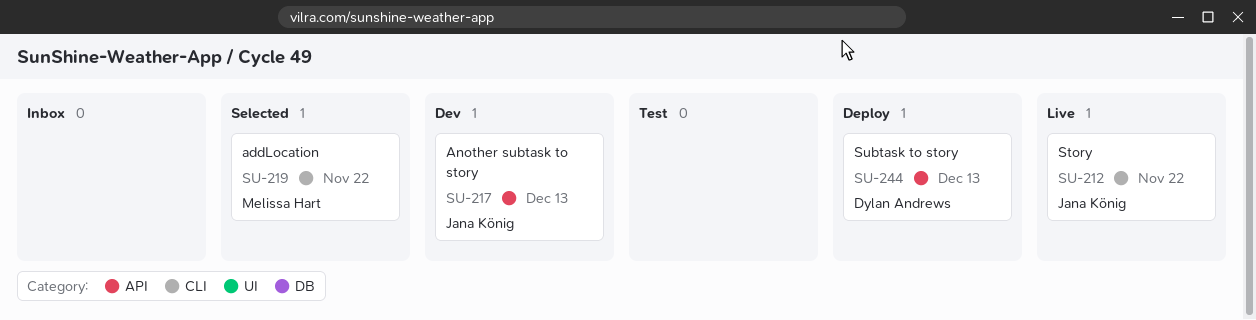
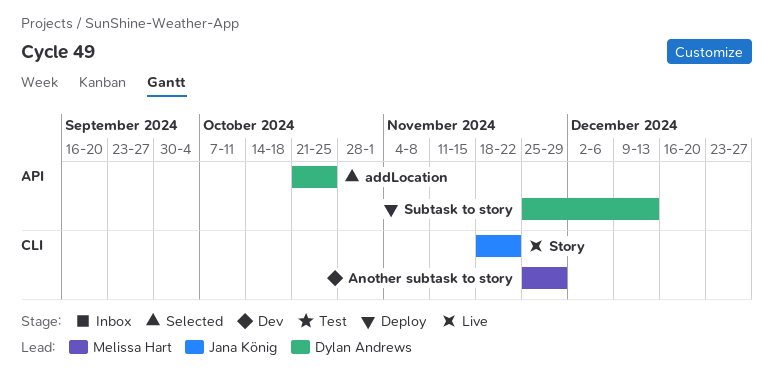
addLocation, owner: Melissa Hart -> Dylan Andrews
addLocation, label: CLI -> API
addLocation, due: Nov 22 -> Oct 25
Another subtask to story, owner: Jana König -> Melissa Hart
Another subtask to story, label: API -> CLI
Another subtask to story, due: Dec 13 -> Nov 29

